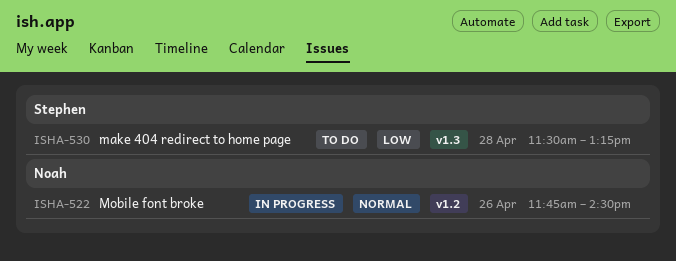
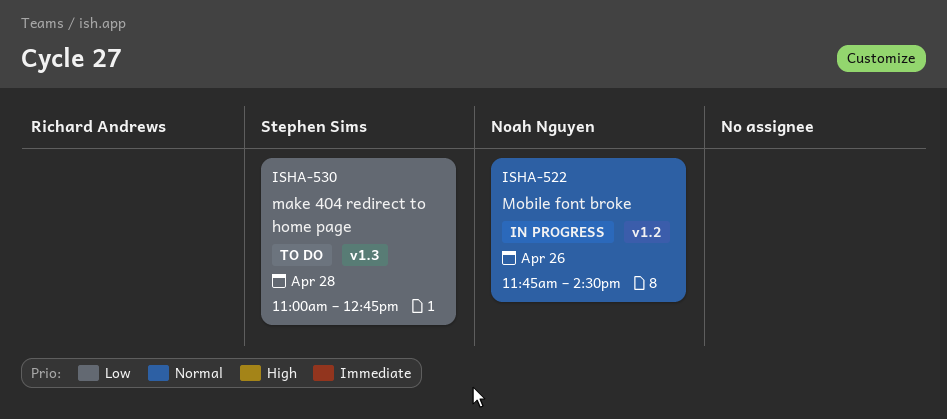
ISHA-530, begins: 11:30 -> 11:00
ISHA-530, ends: 13:15 -> 12:45

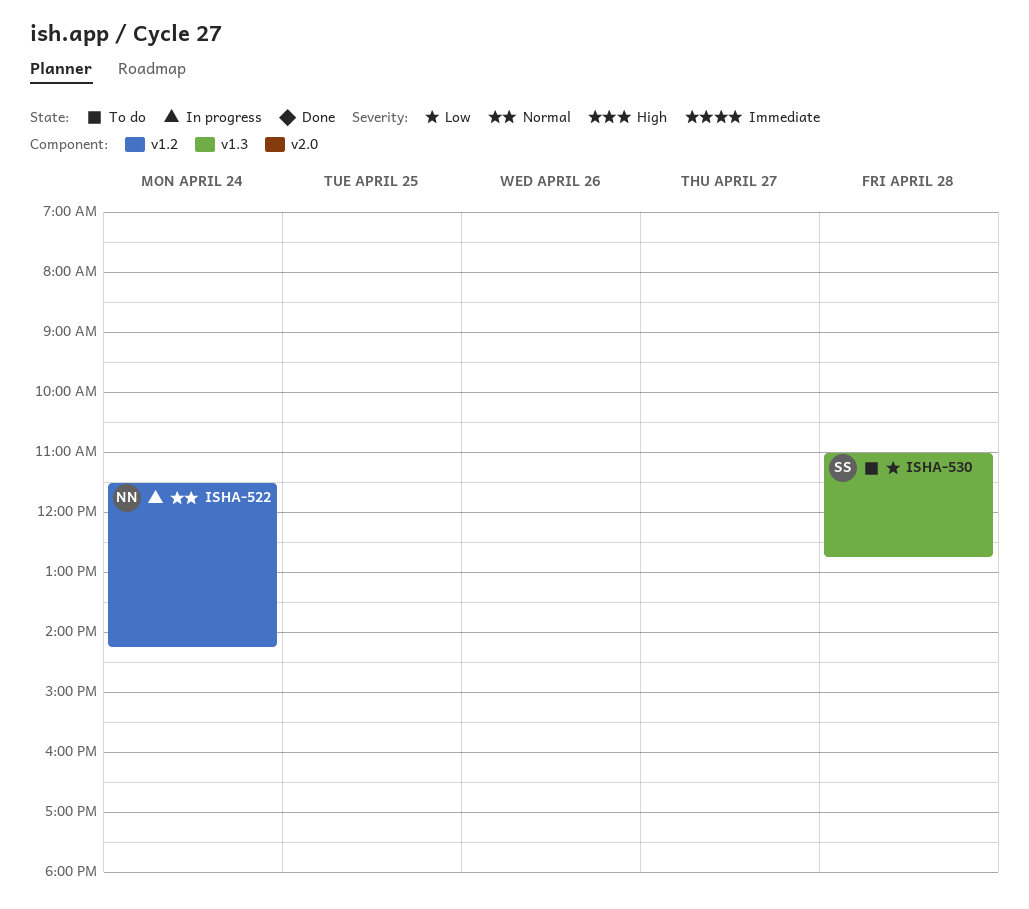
ISHA-522, day: Apr 26 -> Apr 24
ISHA-522, begins: 11:45 -> 11:30
ISHA-522, ends: 14:30 -> 14:15

